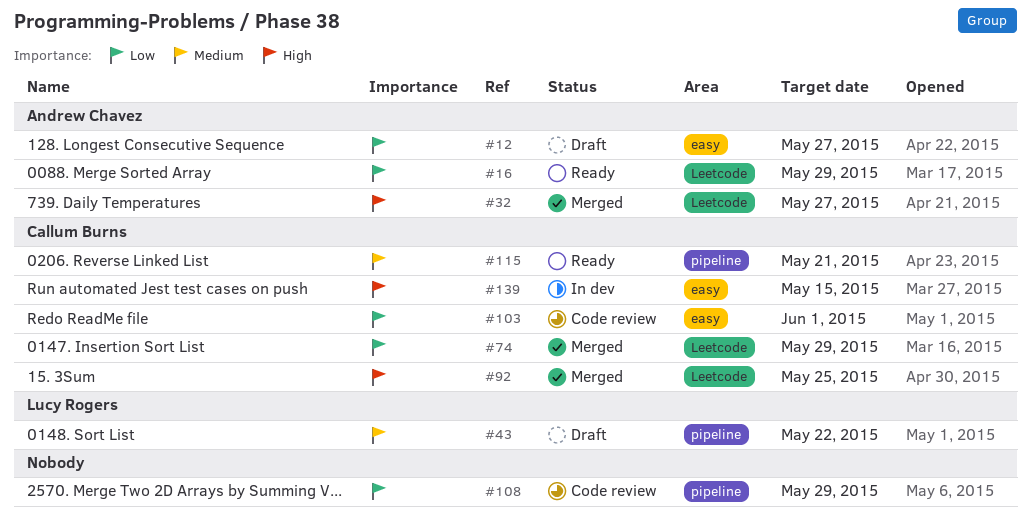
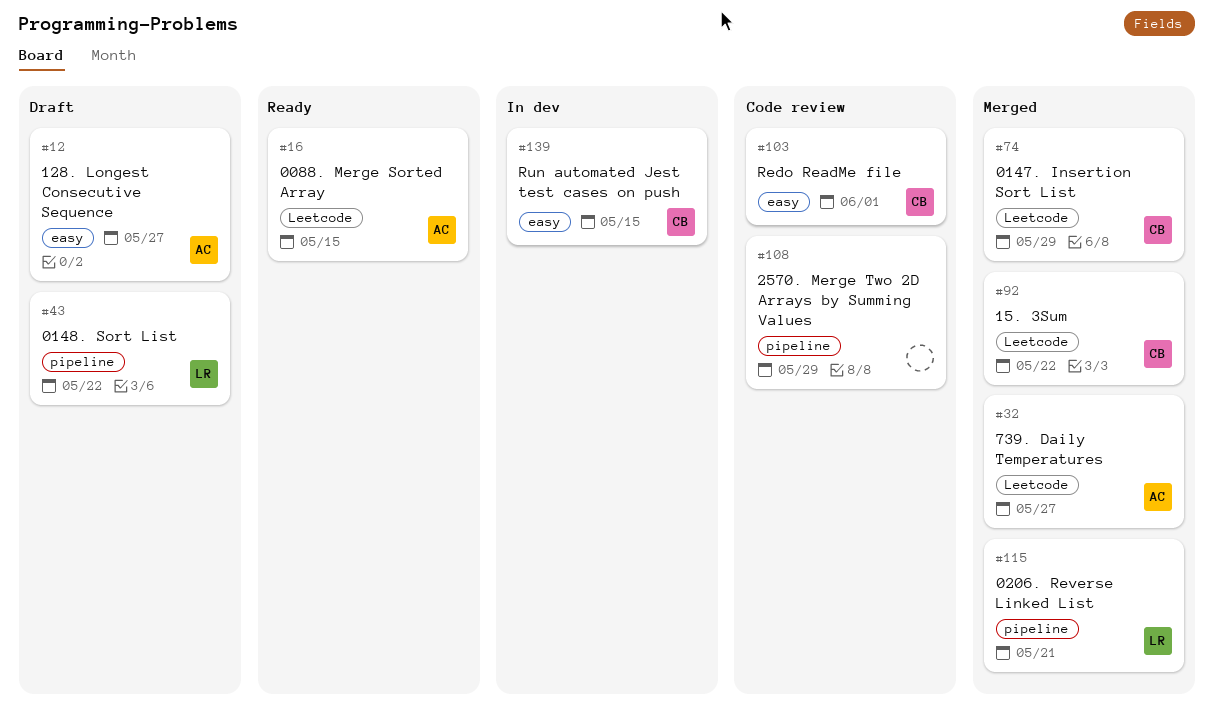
#16, due: May 29 -> May 15
#92, due: May 25 -> May 22
#115, status: Ready -> Merged
#115, owner: Callum Burns -> Lucy Rogers

